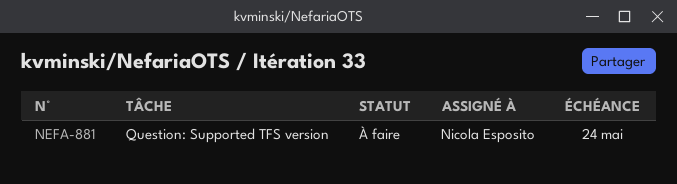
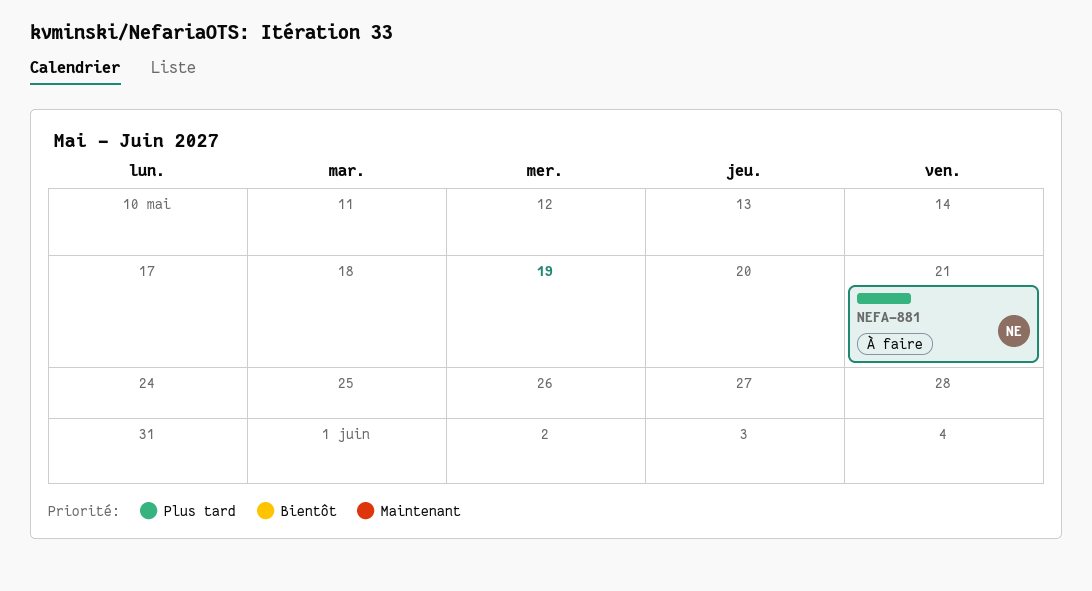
NEFA-881, due: May 24 -> May 21

